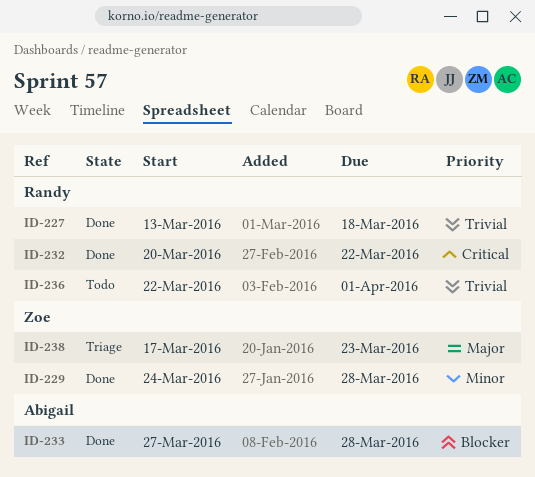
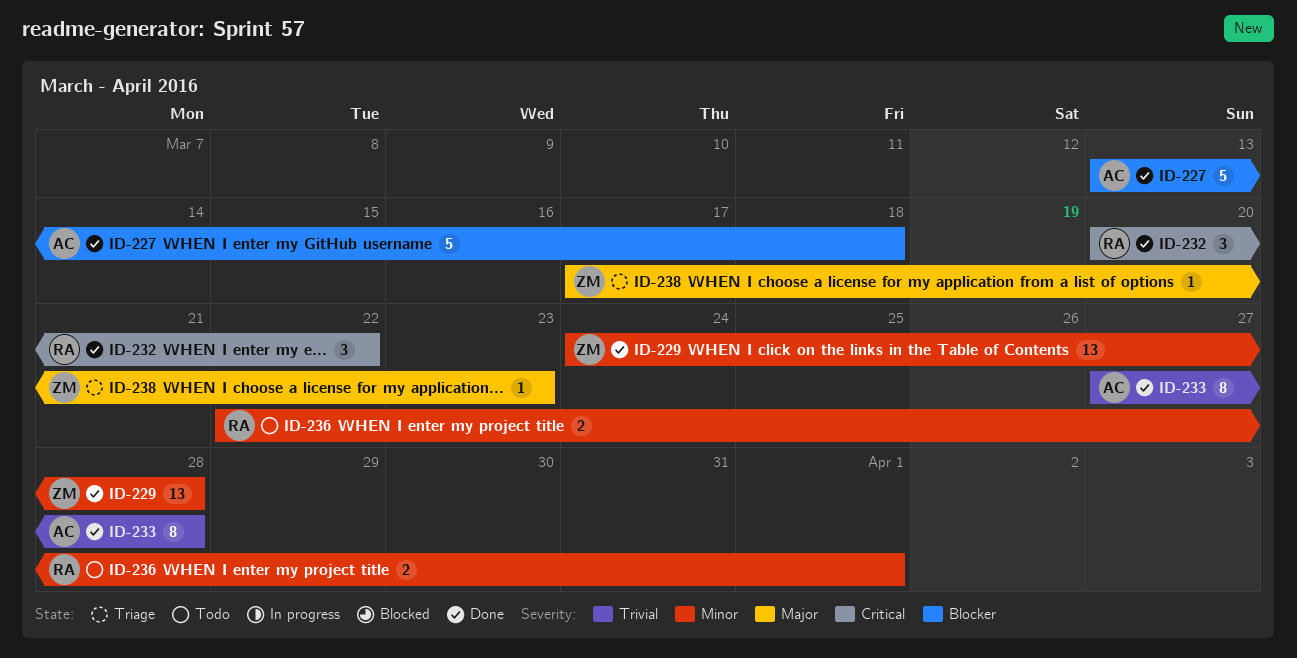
ID-227, owner: Randy -> Abigail
ID-227, priority: Trivial -> Blocker
ID-233, priority: Blocker -> Trivial
ID-236, priority: Trivial -> Minor

